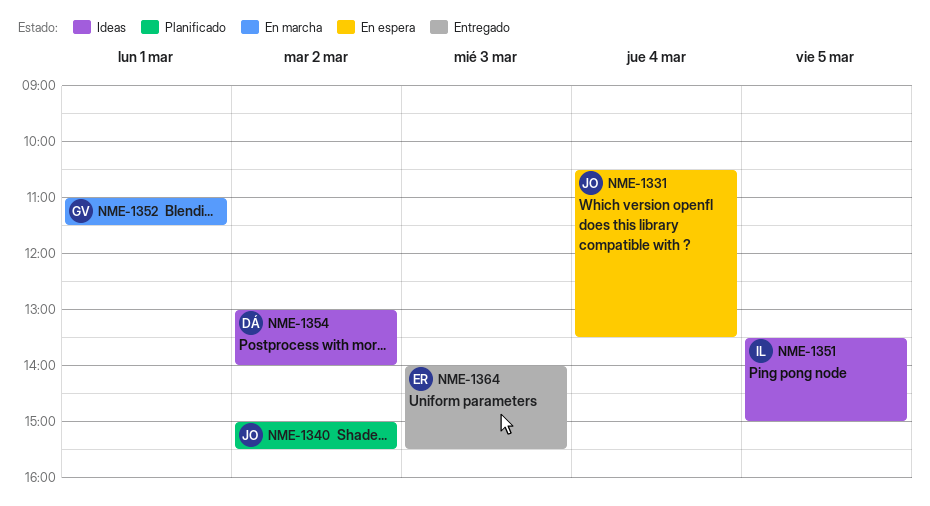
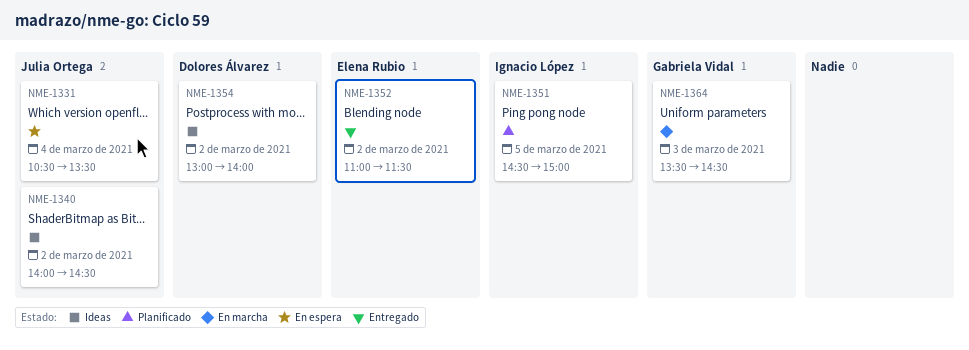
NME-1340, status: Planificado -> Ideas
NME-1340, begins: 15:00 -> 14:00
NME-1340, ends: 15:30 -> 14:30
NME-1351, status: Ideas -> Planificado
NME-1351, begins: 13:30 -> 14:30
NME-1352, status: En marcha -> Entregado
NME-1352, owner: Gabriela Vidal -> Elena Rubio
NME-1352, day: Mar 1 -> Mar 2
NME-1364, status: Entregado -> En marcha
NME-1364, owner: Elena Rubio -> Gabriela Vidal
NME-1364, begins: 14:00 -> 13:30
NME-1364, ends: 15:30 -> 14:30

